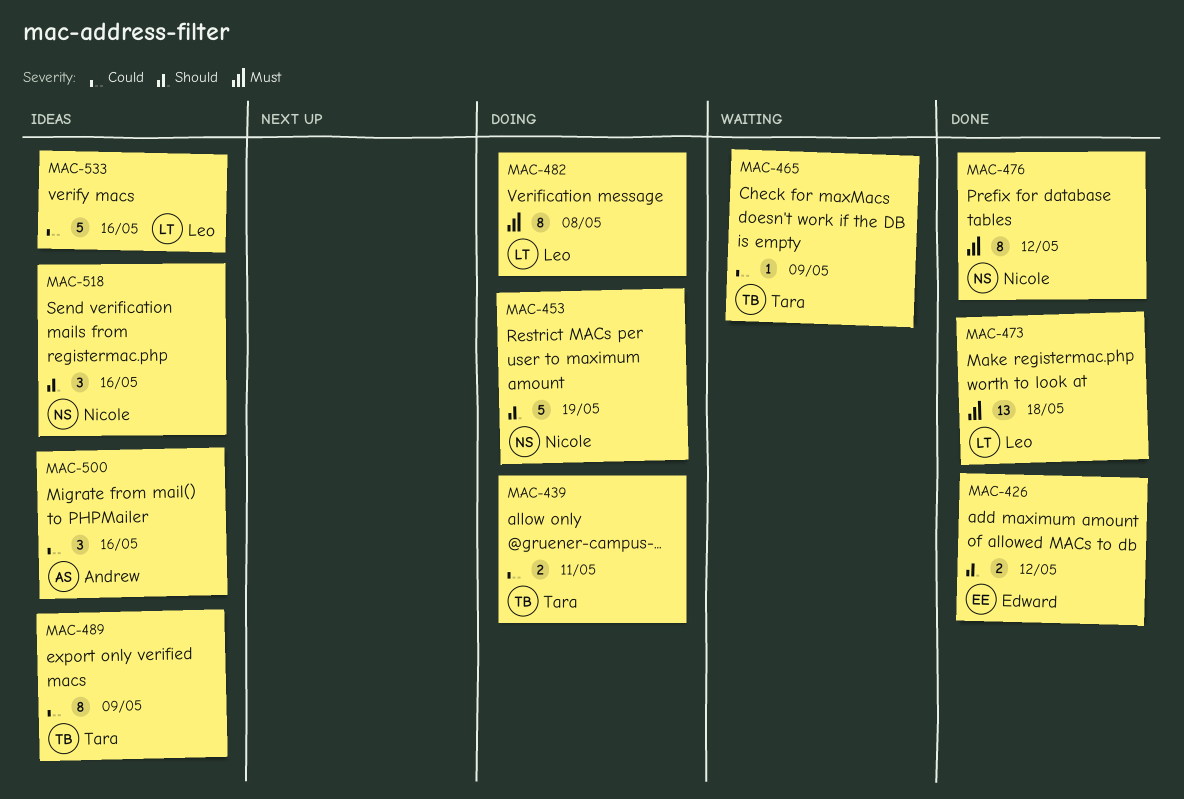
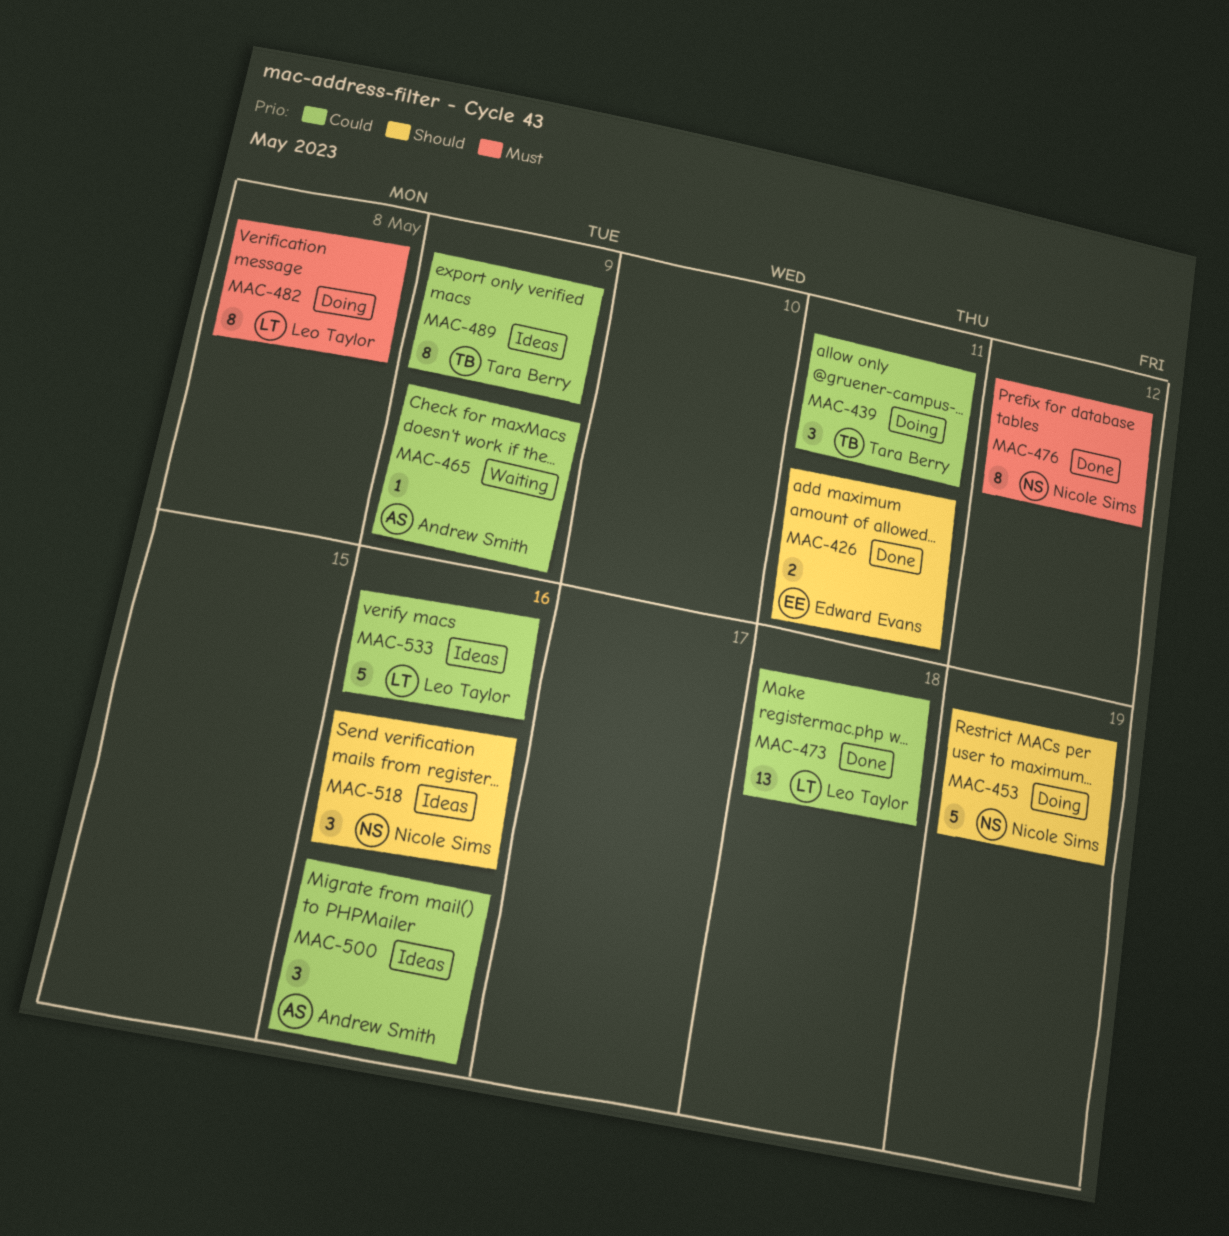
MAC-426, due: May 12 -> May 11
MAC-439, estimate: 2 -> 3
MAC-465, owner: Tara Berry -> Andrew Smith
MAC-473, priority: Must -> Could

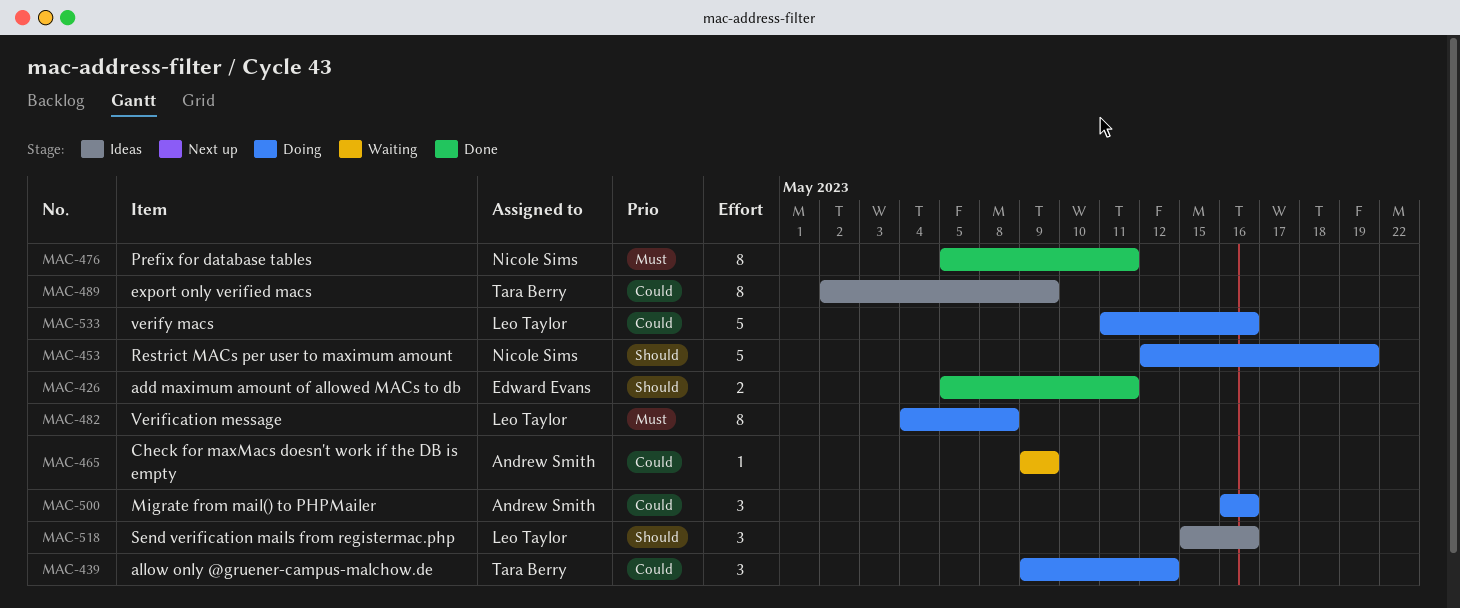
MAC-439, due: May 11 -> May 12
MAC-473: present -> none
MAC-476, due: May 12 -> May 11
MAC-500, status: Ideas -> Doing
MAC-518, owner: Nicole Sims -> Leo Taylor
MAC-533, status: Ideas -> Doing

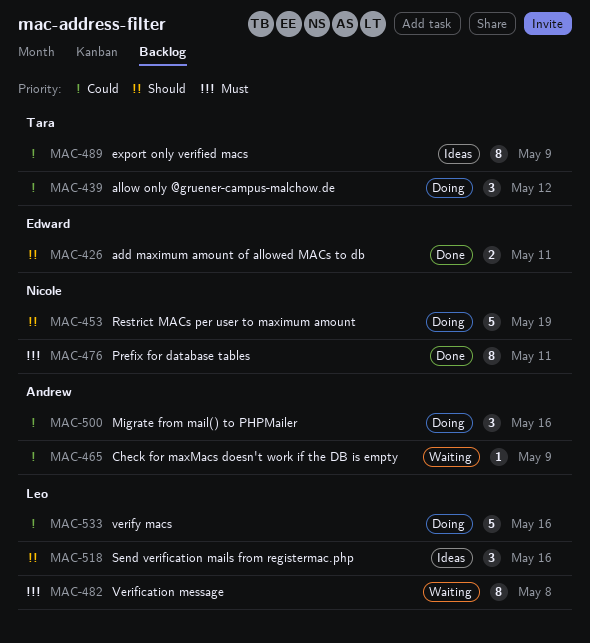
MAC-482, status: Doing -> Waiting

